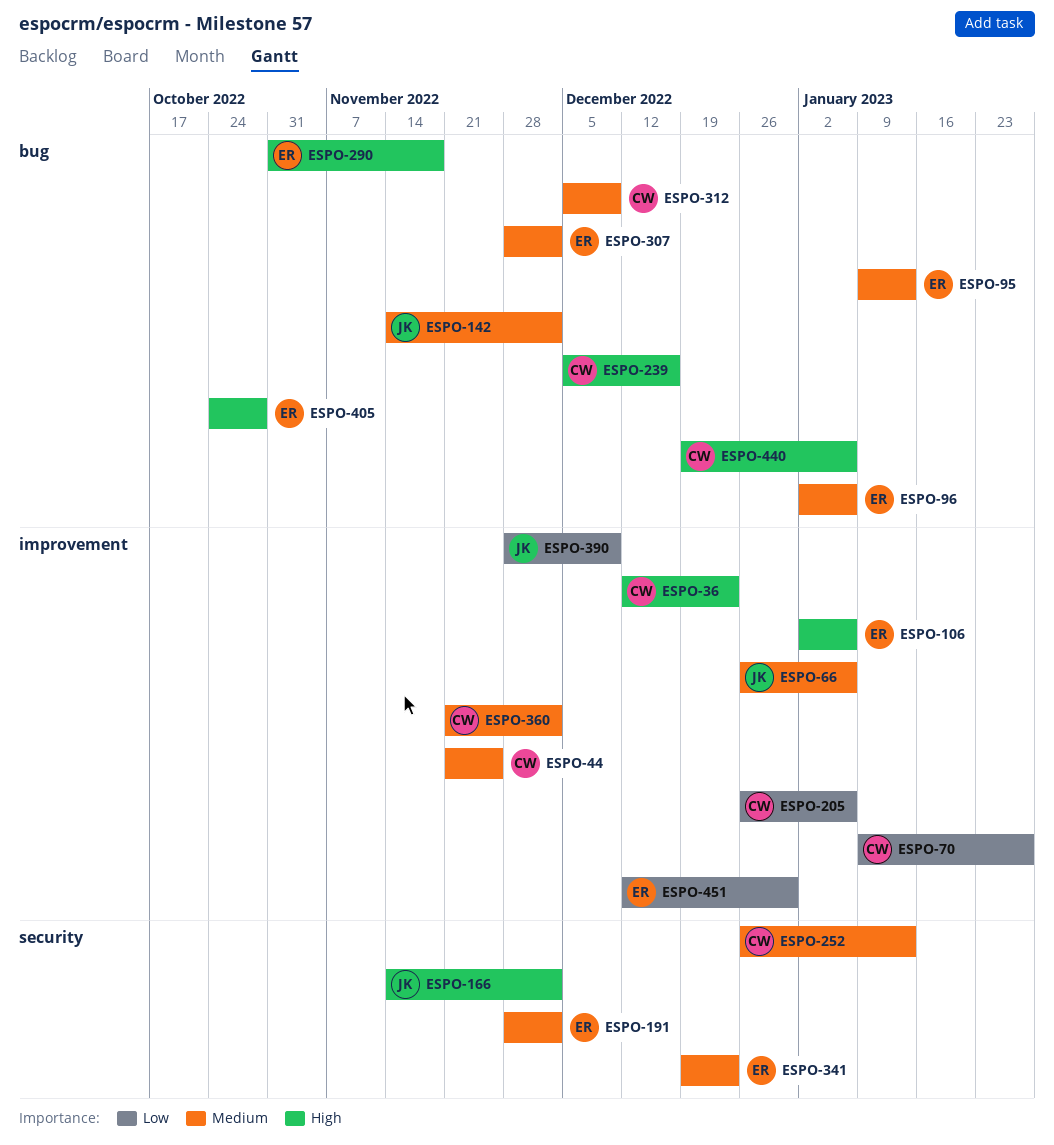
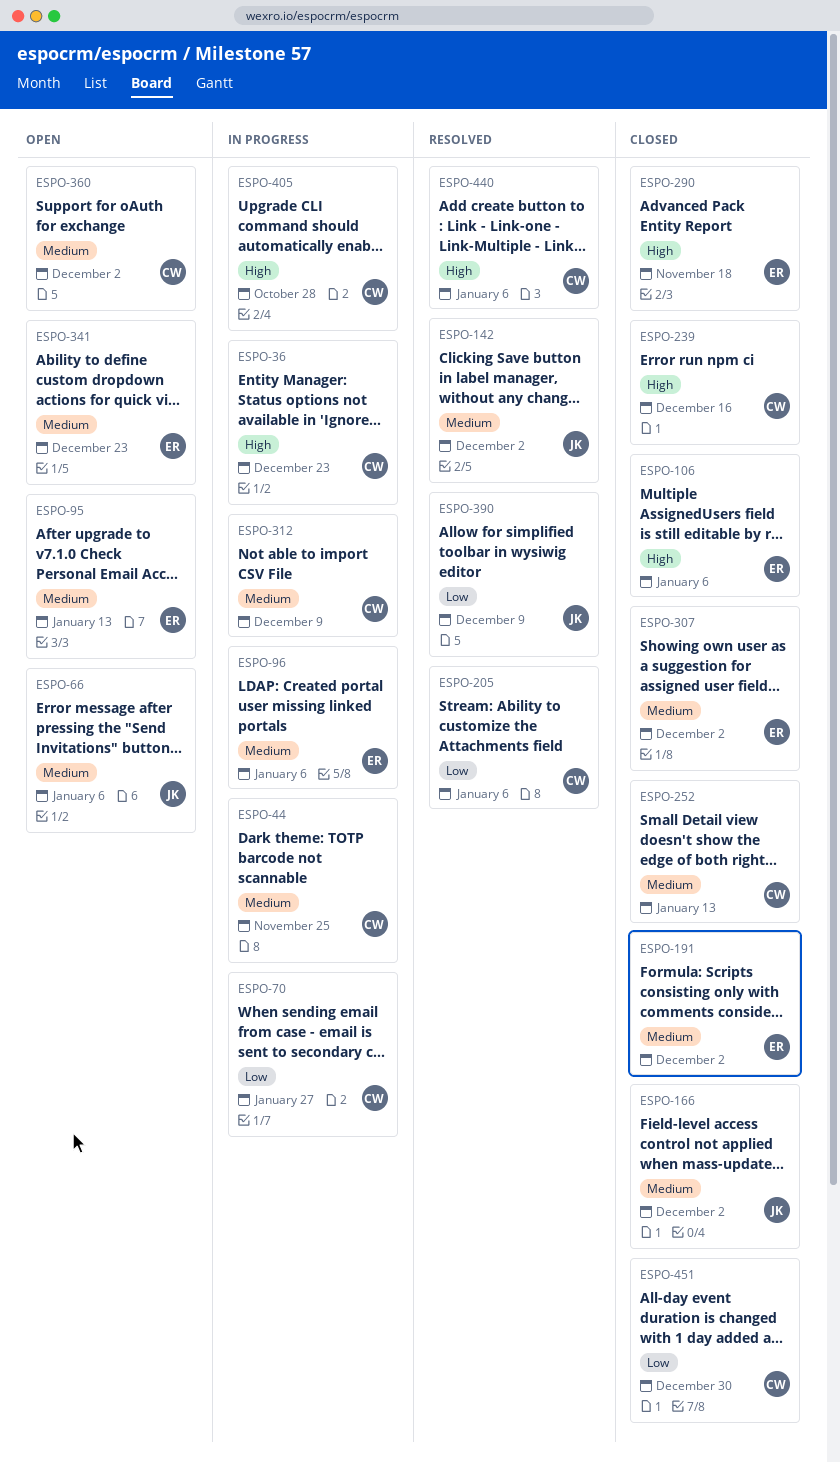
ESPO-166, priority: High -> Medium
ESPO-405, owner: ER -> CW
ESPO-451, owner: ER -> CW

